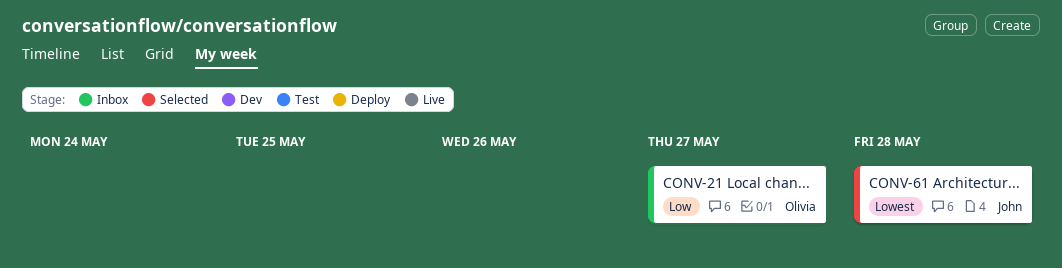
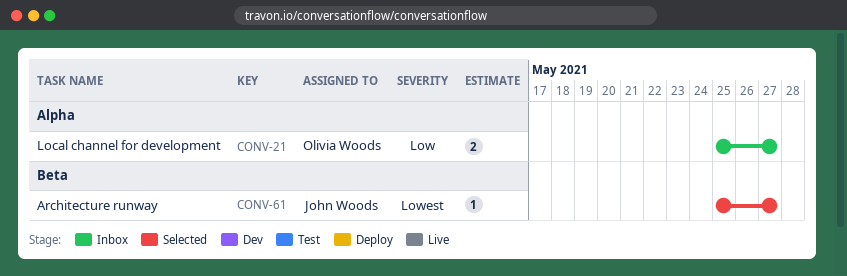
CONV-61, due: May 28 -> May 27

